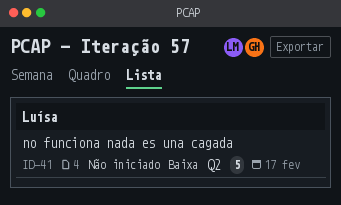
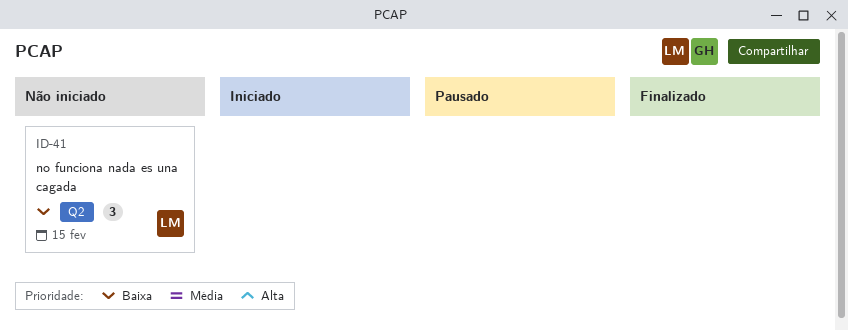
ID-41, estimate: 5 -> 3
ID-41, due: Feb 17 -> Feb 15

